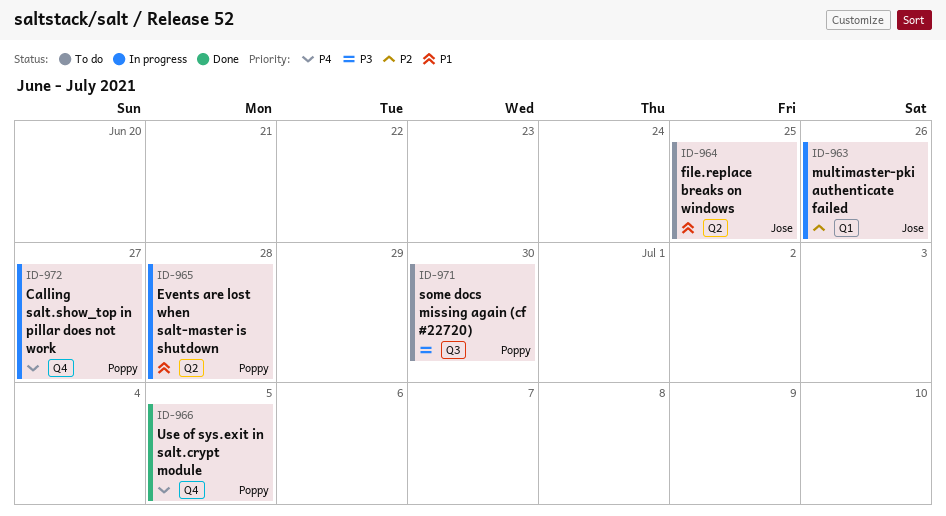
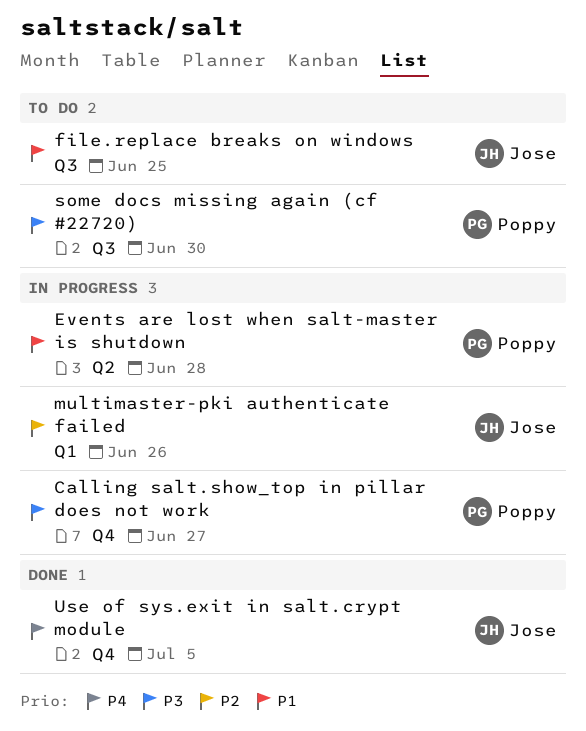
Calling salt.show_top in pillar does not work, priority: P4 -> P3
file.replace breaks on windows, label: Q2 -> Q3
Use of sys.exit in salt.crypt module, owner: Poppy -> Jose

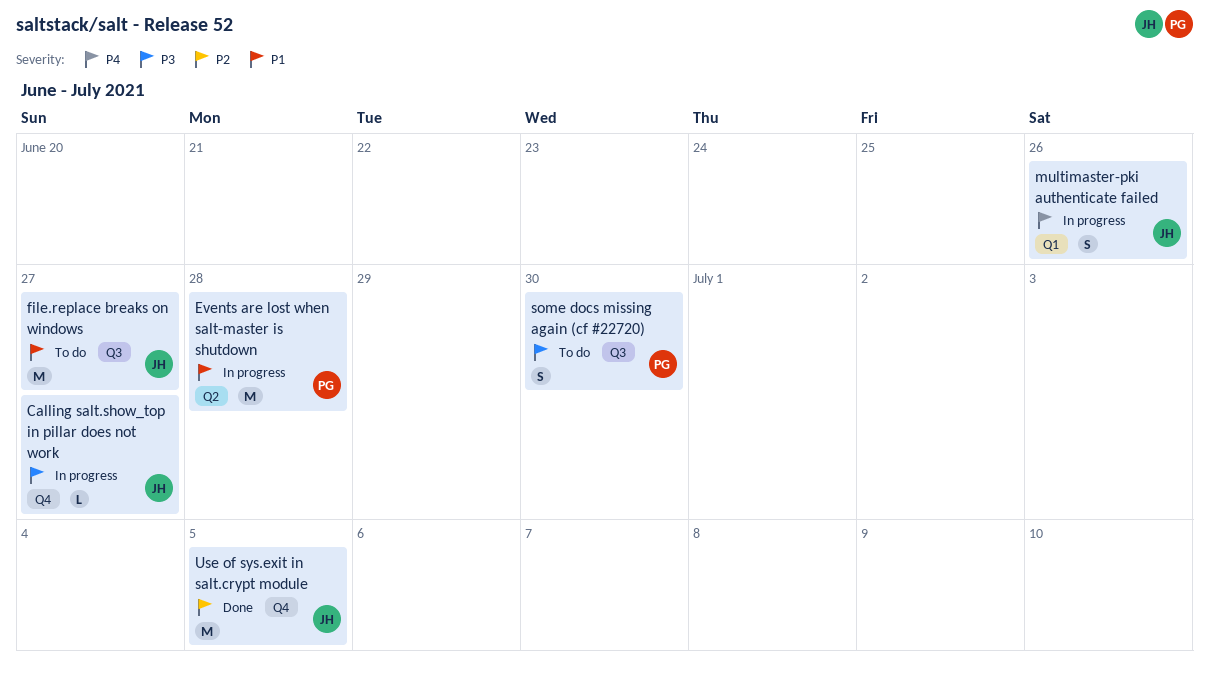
Calling salt.show_top in pillar does not work, owner: Poppy -> Jose
file.replace breaks on windows, due: Jun 25 -> Jun 27
multimaster-pki authenticate failed, priority: P2 -> P4
Use of sys.exit in salt.crypt module, priority: P4 -> P2

